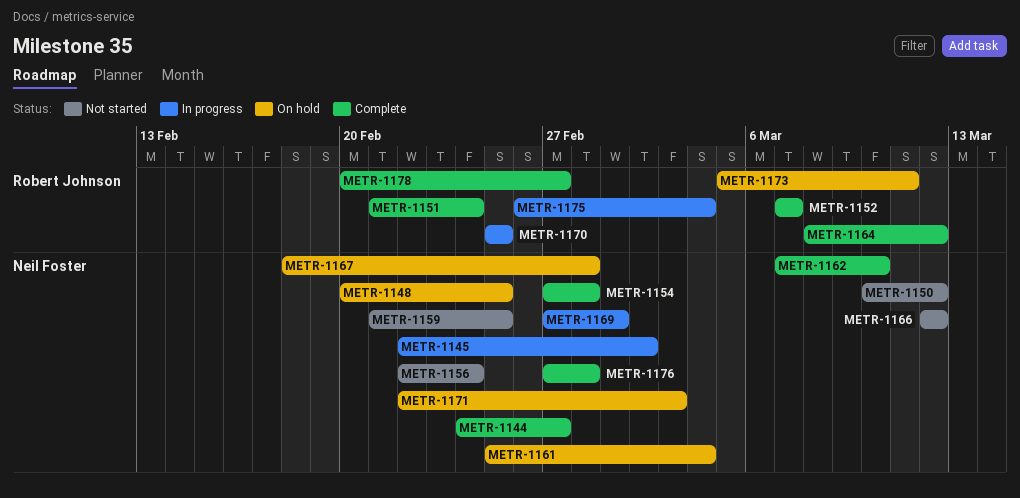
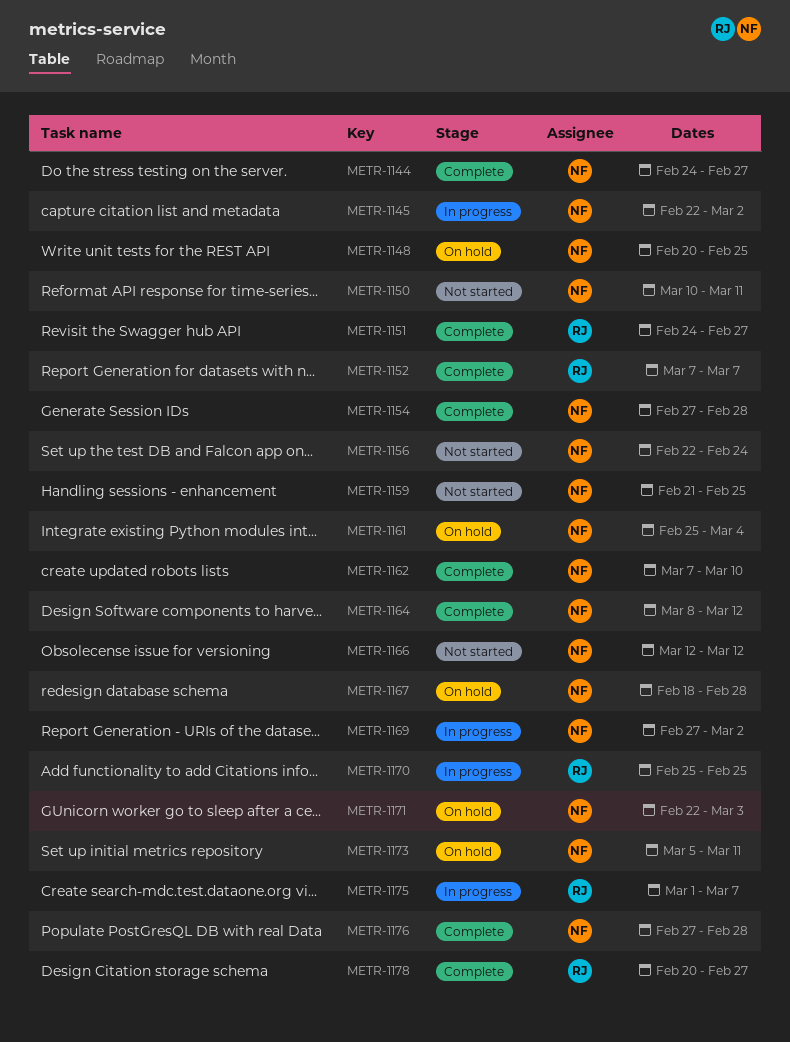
METR-1150, due: Mar 12 -> Mar 11
METR-1151, start: Feb 21 -> Feb 24
METR-1151, due: Feb 24 -> Feb 27
METR-1164, owner: Robert Johnson -> Neil Foster
METR-1169, due: Mar 1 -> Mar 2
METR-1173, owner: Robert Johnson -> Neil Foster
METR-1175, start: Feb 26 -> Mar 1
METR-1175, due: Mar 4 -> Mar 7

